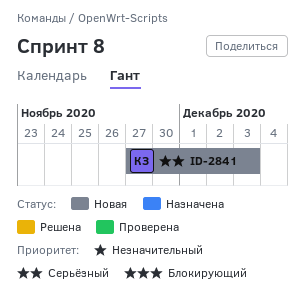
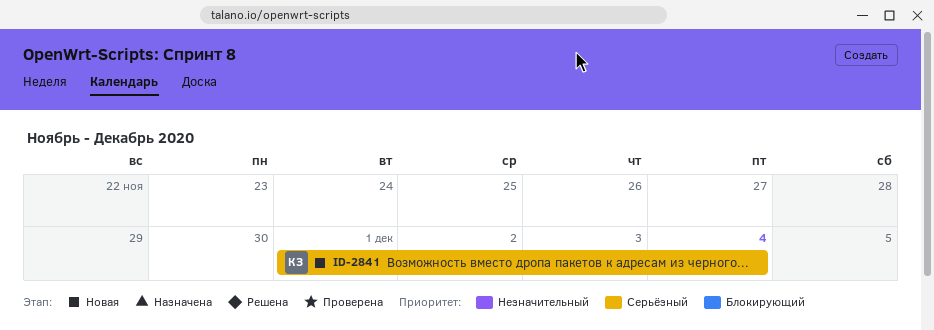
ID-2841, start: Nov 27 -> Dec 1
ID-2841, due: Dec 3 -> Dec 4

